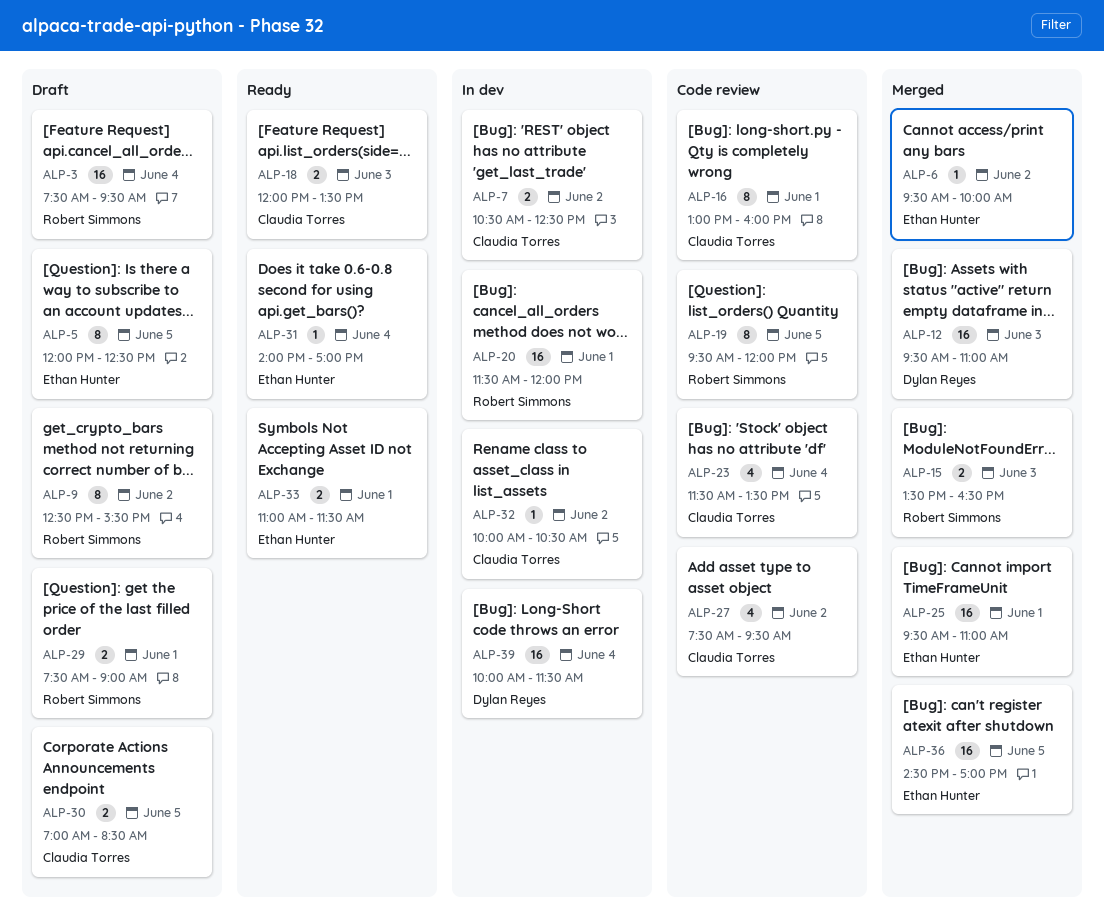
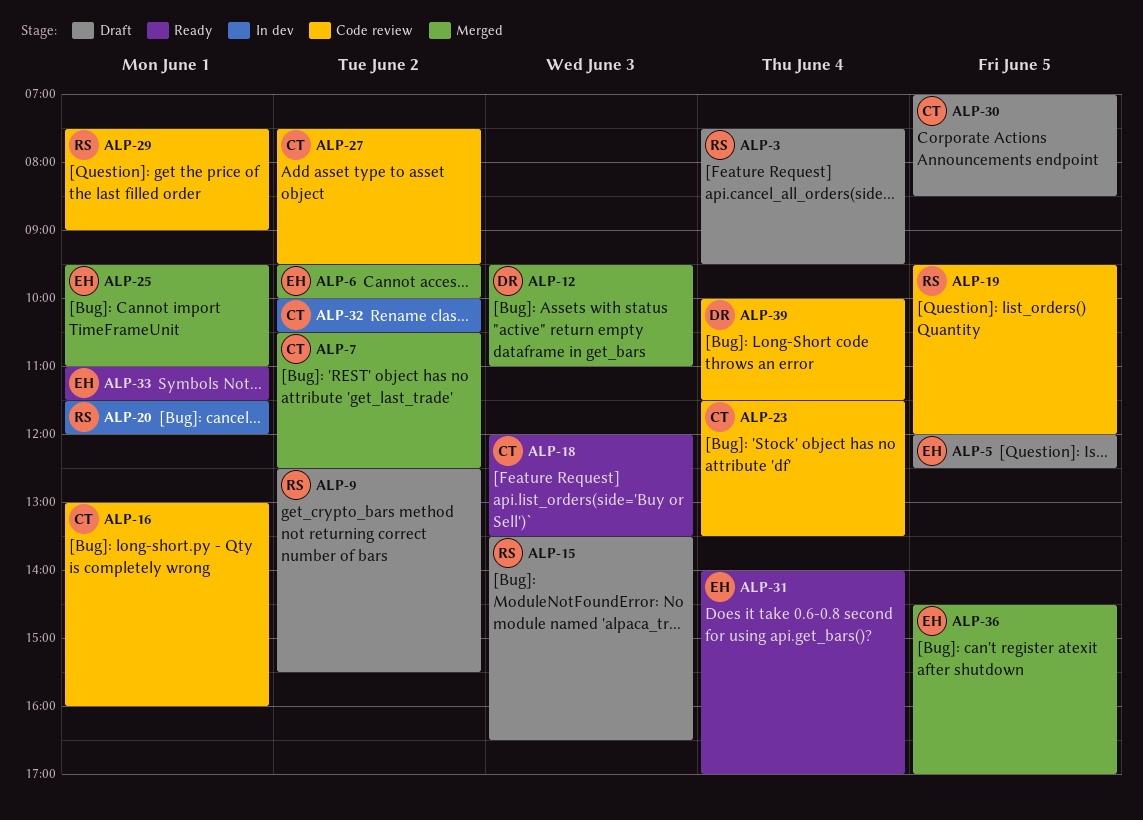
ALP-7, status: In dev -> Merged
ALP-15, status: Merged -> Draft
ALP-29, status: Draft -> Code review
ALP-39, status: In dev -> Code review

